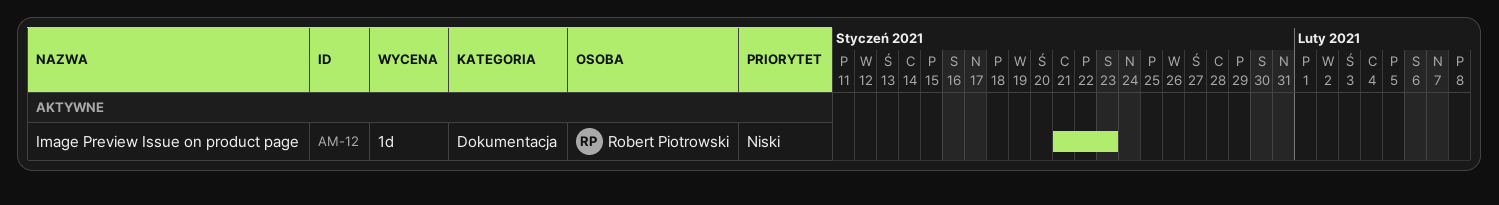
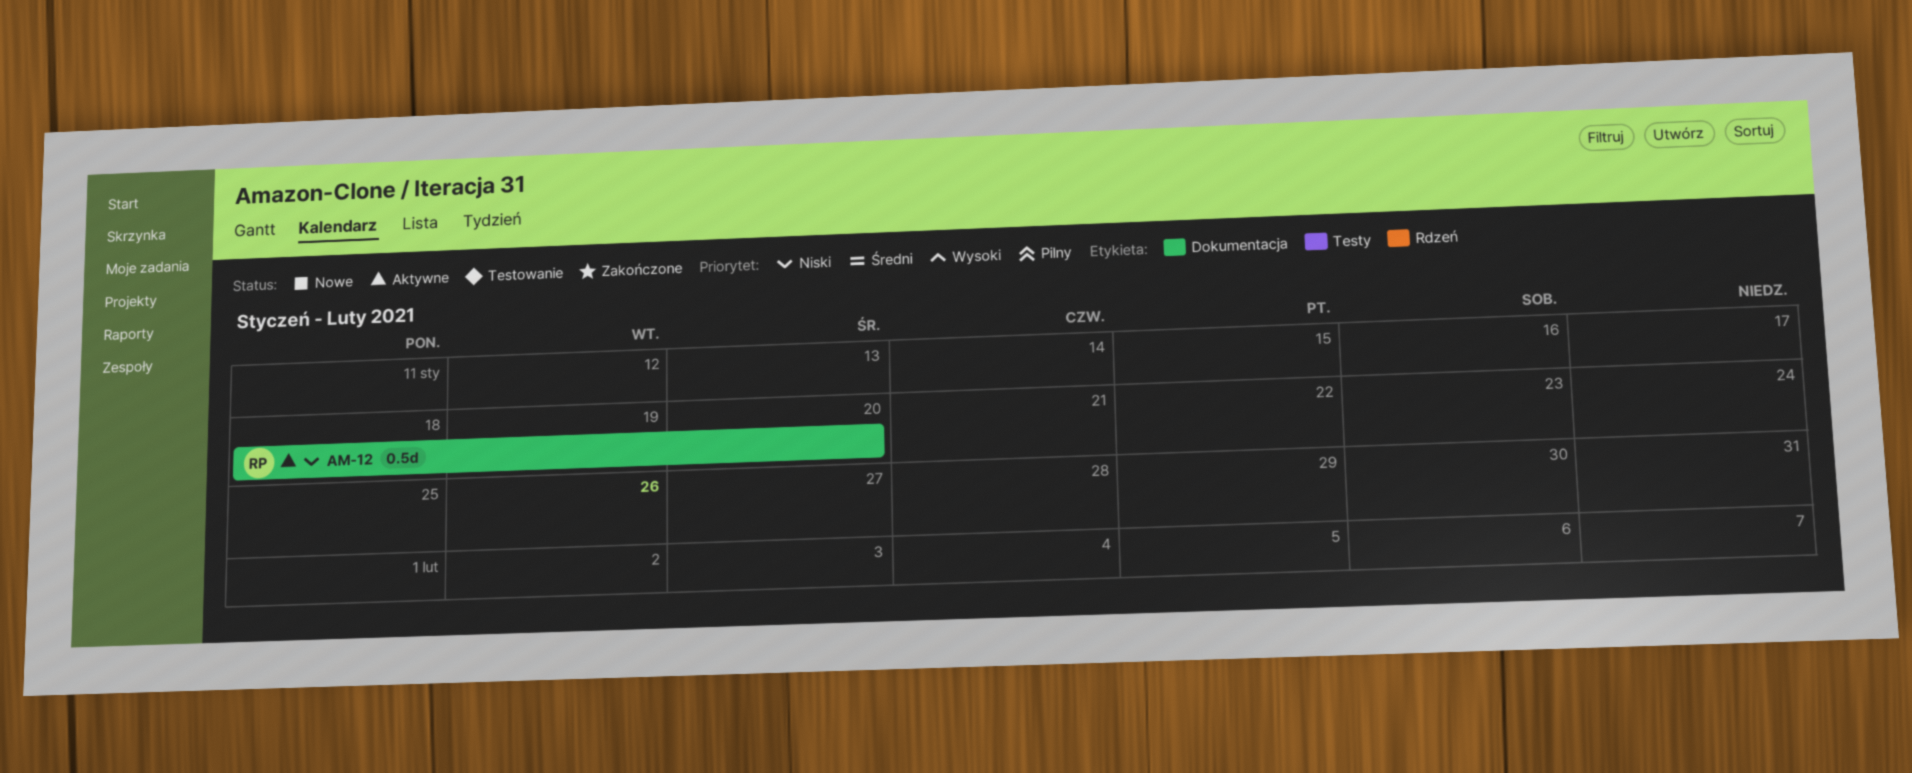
AM-12, estimate: 1d -> 0.5d
AM-12, start: Jan 21 -> Jan 18
AM-12, due: Jan 23 -> Jan 20

